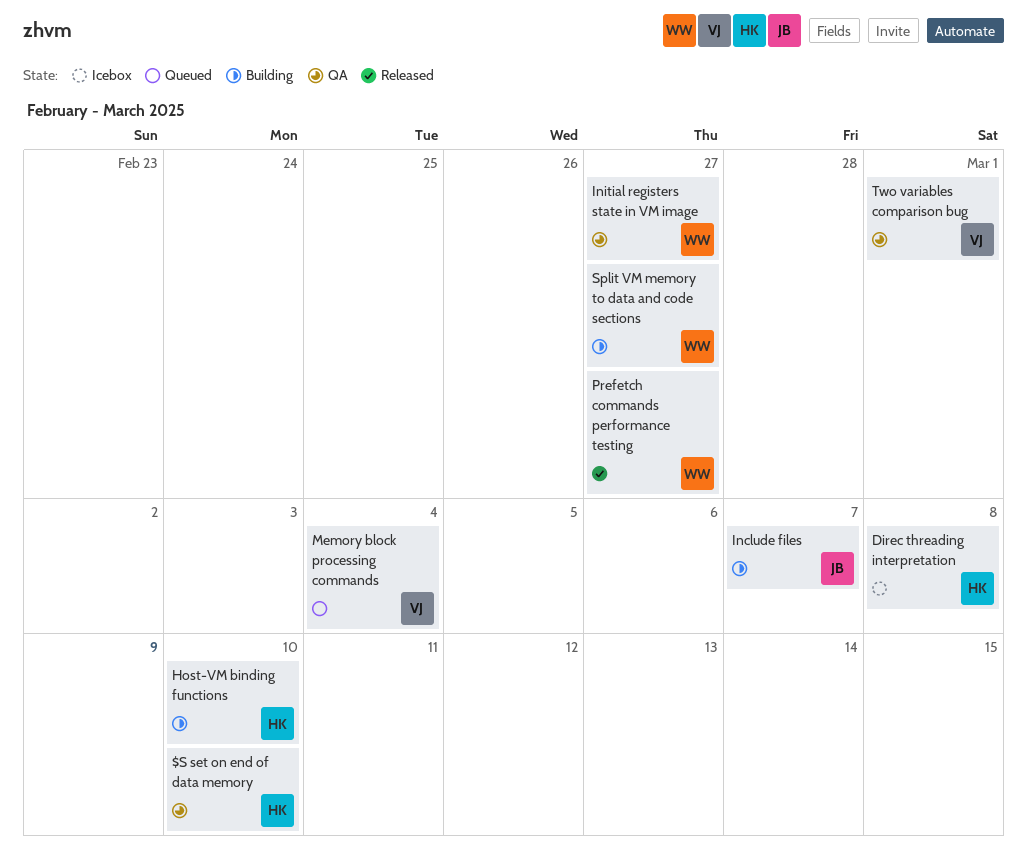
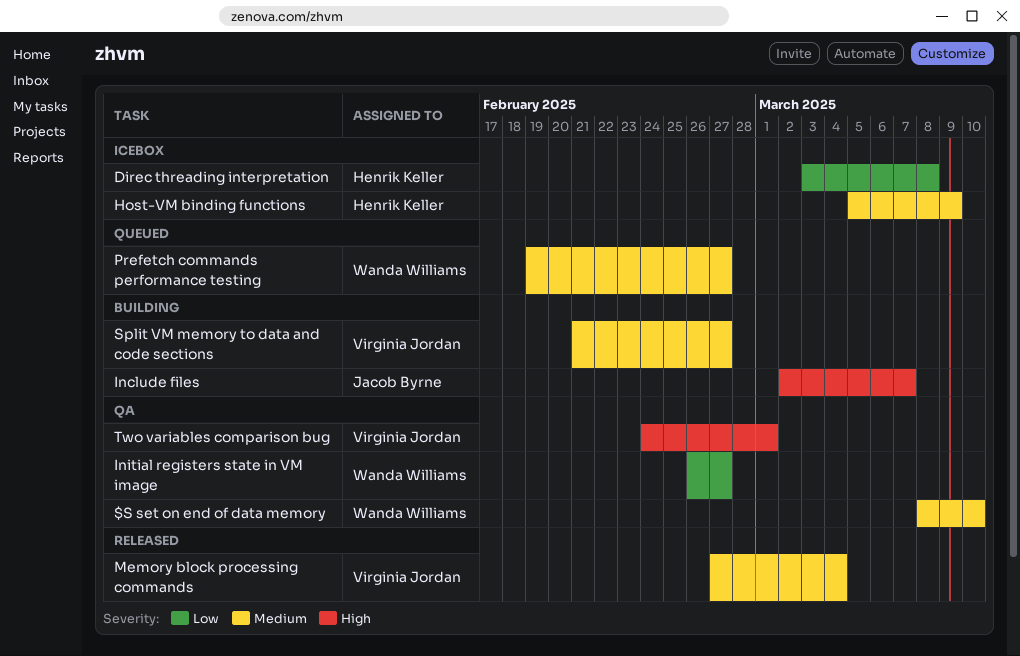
$S set on end of data memory, owner: Henrik Keller -> Wanda Williams
Host-VM binding functions, status: Building -> Icebox
Host-VM binding functions, due: Mar 10 -> Mar 9
Memory block processing commands, status: Queued -> Released
Prefetch commands performance testing, status: Released -> Queued
Split VM memory to data and code sections, owner: Wanda Williams -> Virginia Jordan

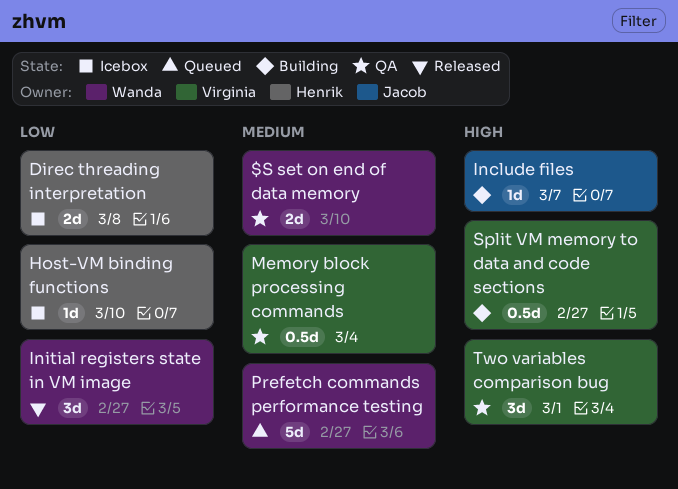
Host-VM binding functions, priority: Medium -> Low
Host-VM binding functions, due: Mar 9 -> Mar 10
Initial registers state in VM image, status: QA -> Released
Memory block processing commands, status: Released -> QA
Split VM memory to data and code sections, priority: Medium -> High

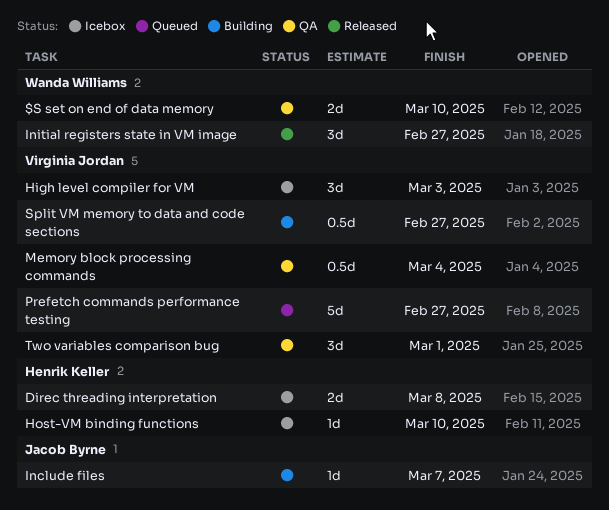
High level compiler for VM: none -> present
Prefetch commands performance testing, owner: Wanda Williams -> Virginia Jordan

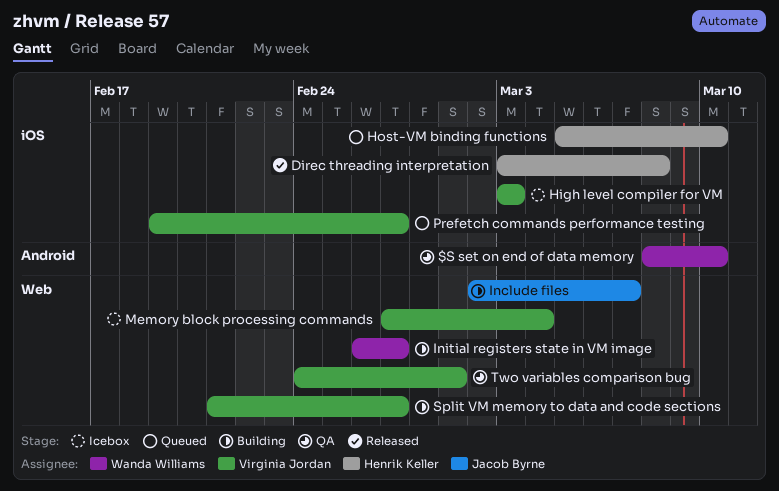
Direc threading interpretation, status: Icebox -> Released
Host-VM binding functions, status: Icebox -> Queued
Initial registers state in VM image, status: Released -> Building
Memory block processing commands, status: QA -> Icebox

